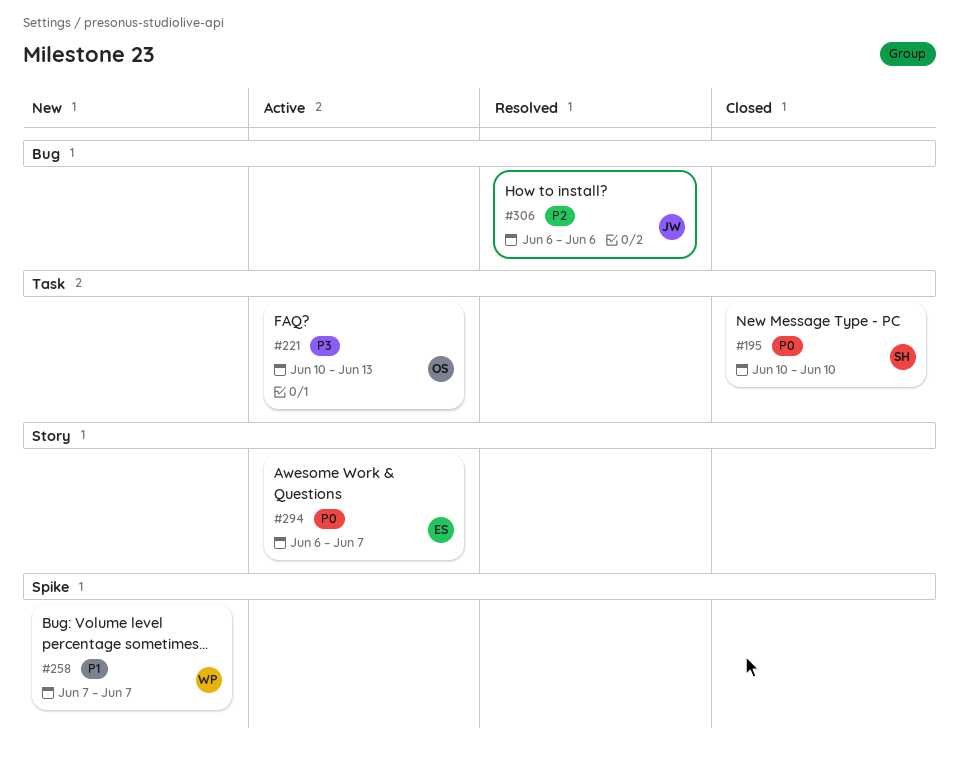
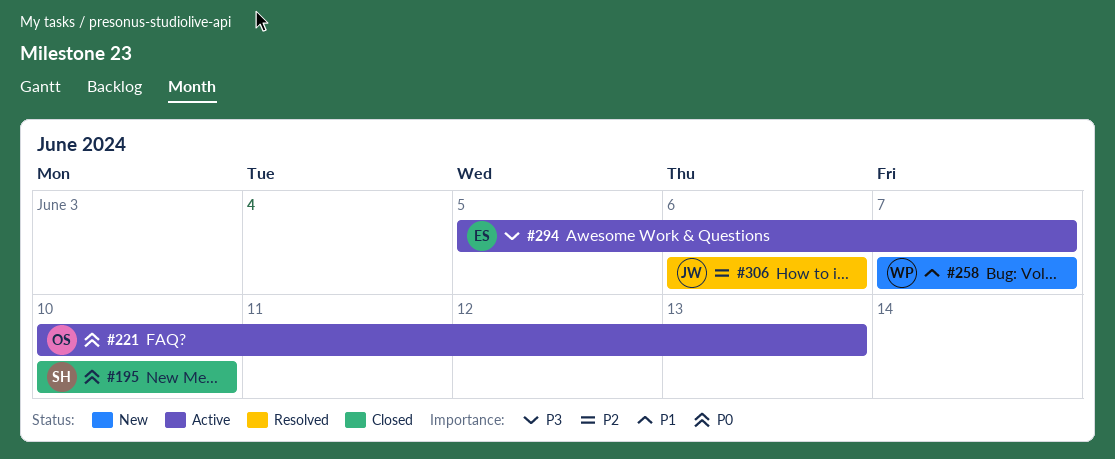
#221, priority: P3 -> P0
#294, priority: P0 -> P3
#294, start: Jun 6 -> Jun 5

